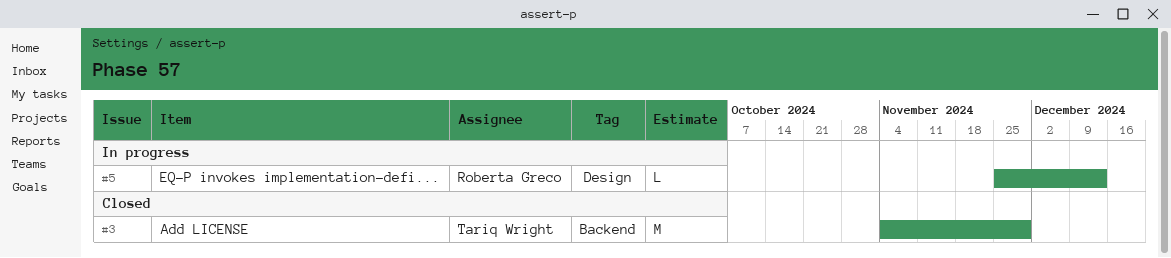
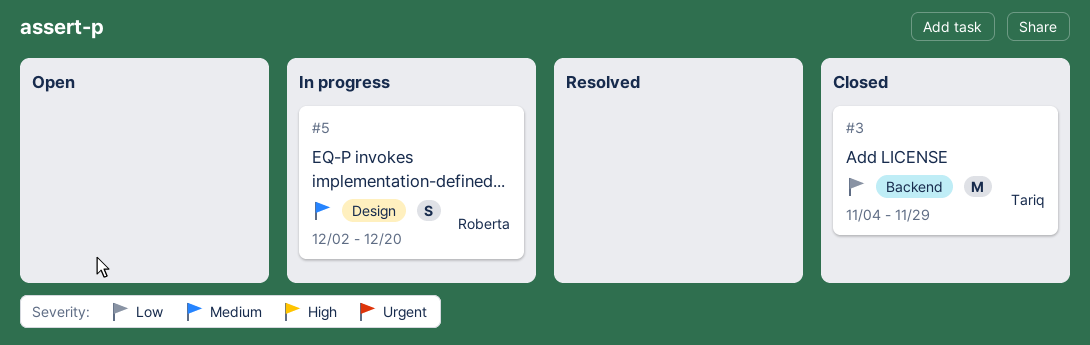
#5, estimate: L -> S
#5, start: Nov 25 -> Dec 2
#5, due: Dec 13 -> Dec 20

